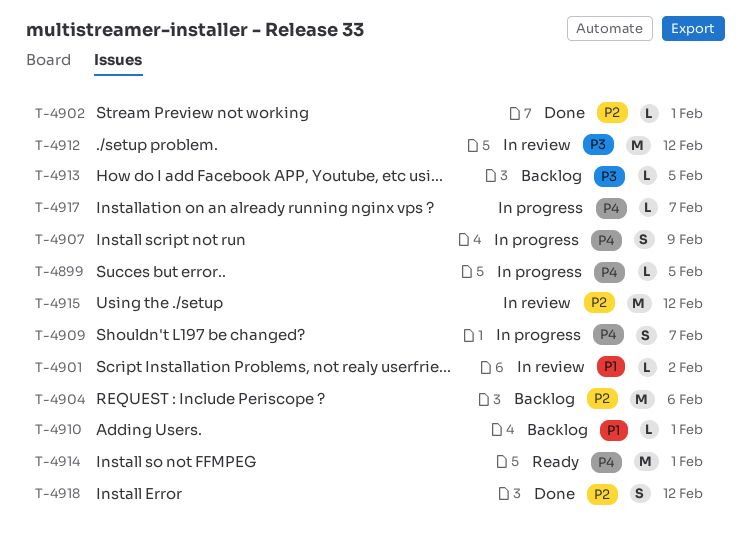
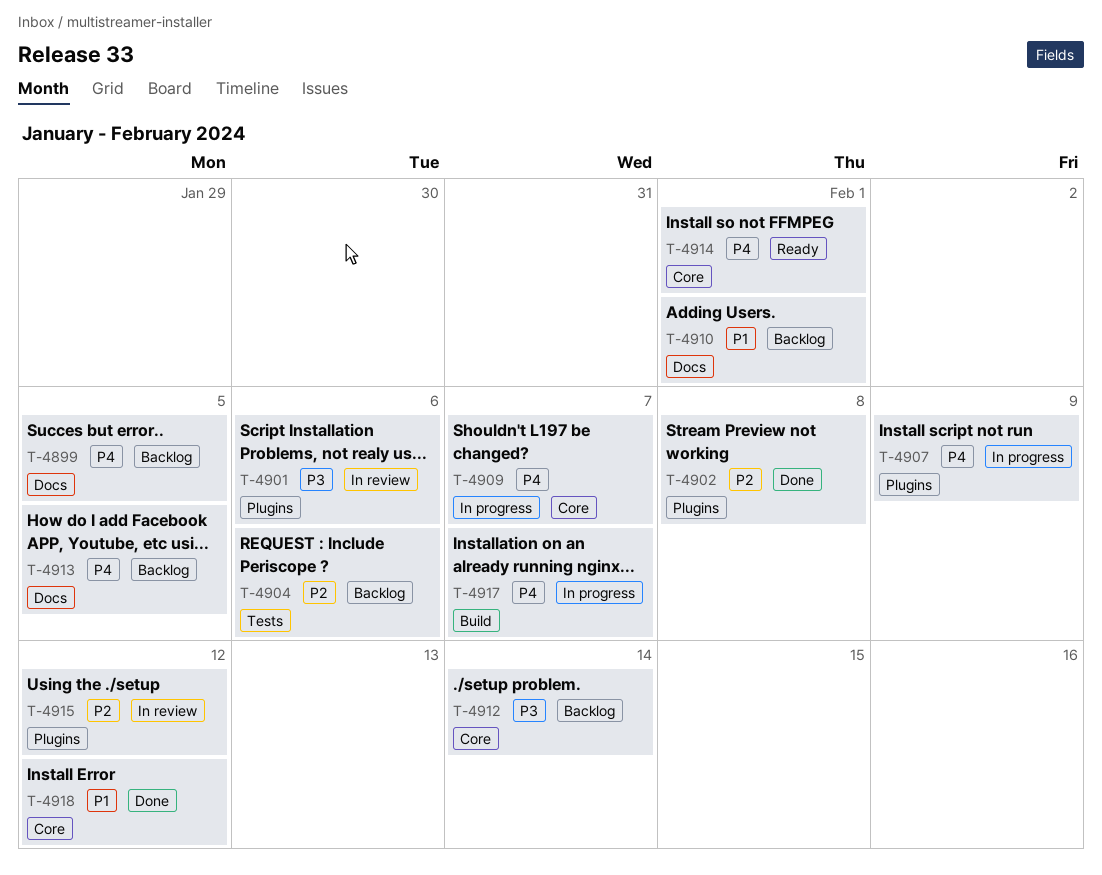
T-4899, status: In progress -> Backlog
T-4901, priority: P1 -> P3
T-4901, due: Feb 2 -> Feb 6
T-4902, due: Feb 1 -> Feb 8
T-4912, status: In review -> Backlog
T-4912, due: Feb 12 -> Feb 14
T-4913, priority: P3 -> P4
T-4918, priority: P2 -> P1

